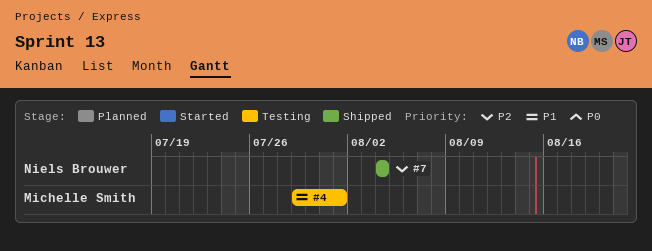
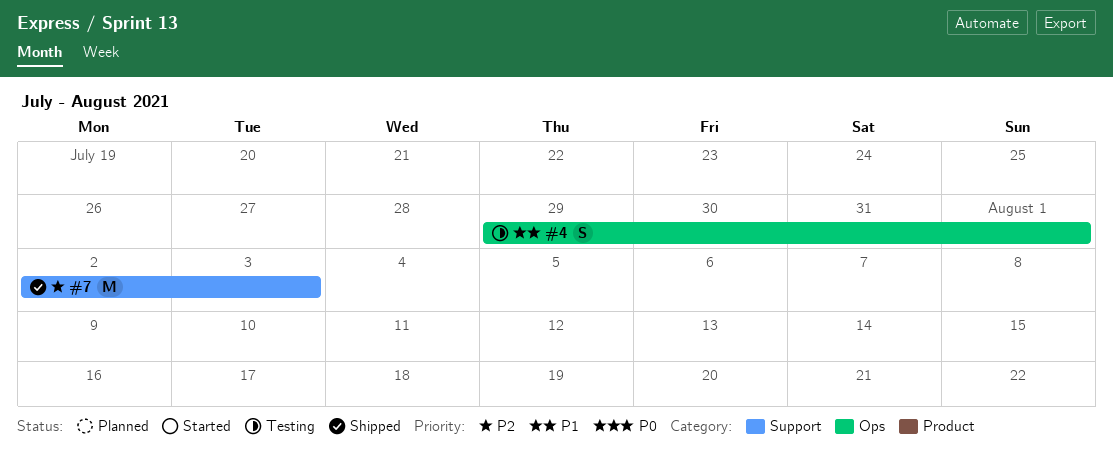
#7, start: Aug 4 -> Aug 2
#7, due: Aug 4 -> Aug 3

